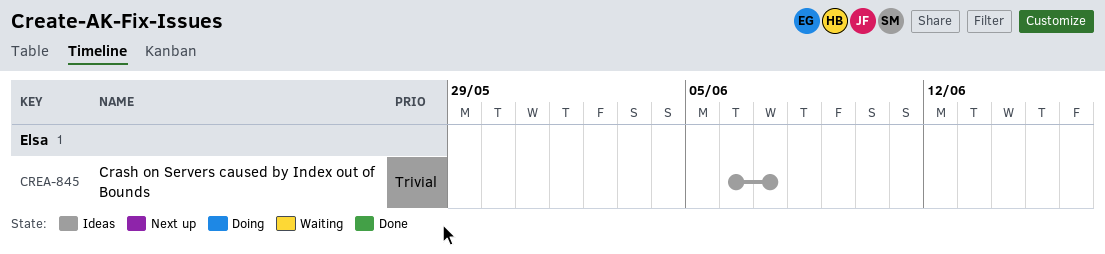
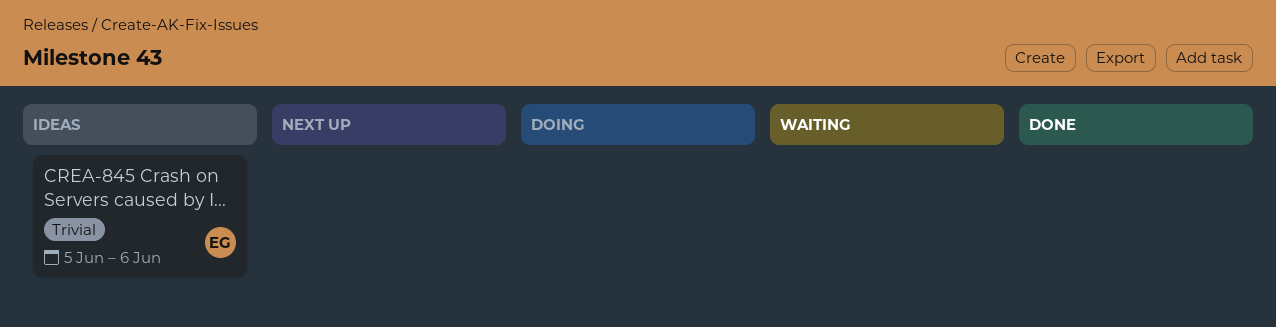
CREA-845, start: Jun 6 -> Jun 5
CREA-845, due: Jun 7 -> Jun 6

